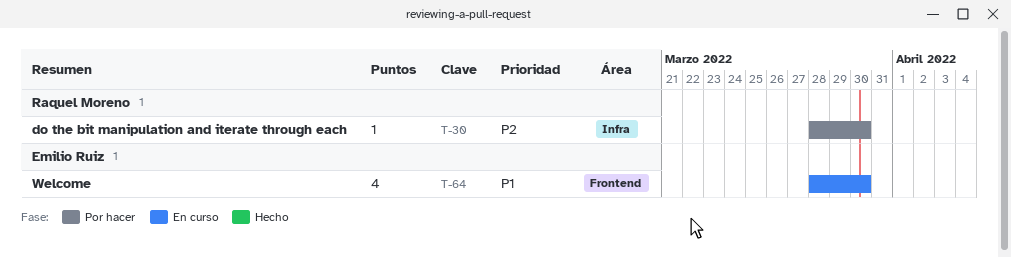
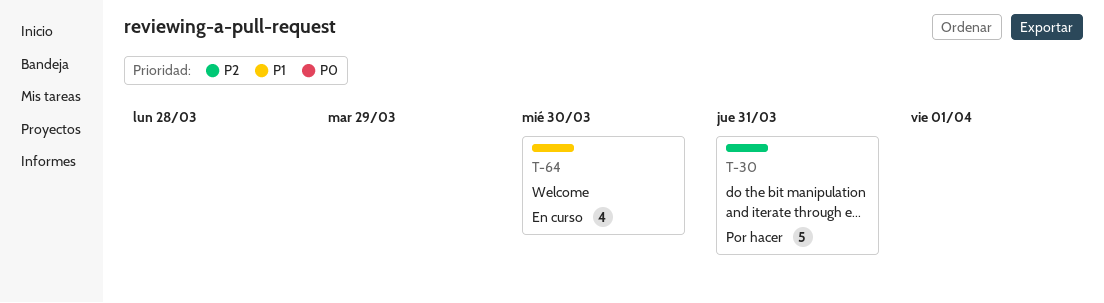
T-30, estimate: 1 -> 5
T-30, due: Mar 30 -> Mar 31

